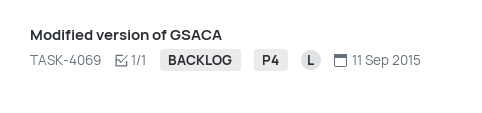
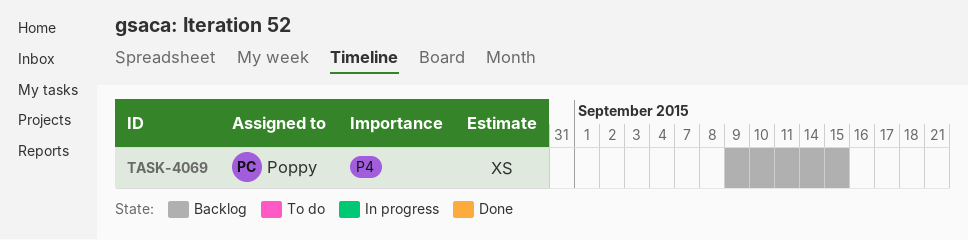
TASK-4069, estimate: L -> XS
TASK-4069, due: Sep 11 -> Sep 15

